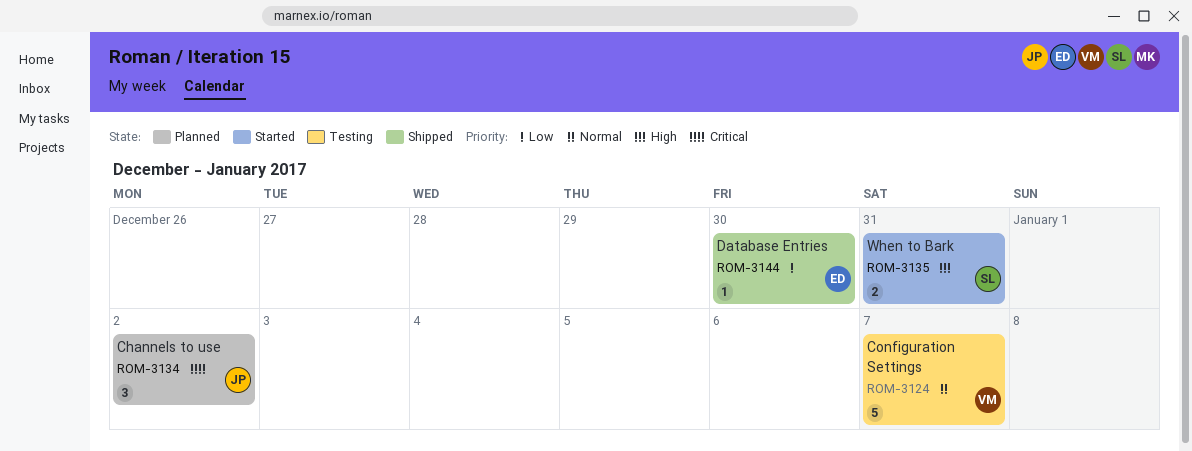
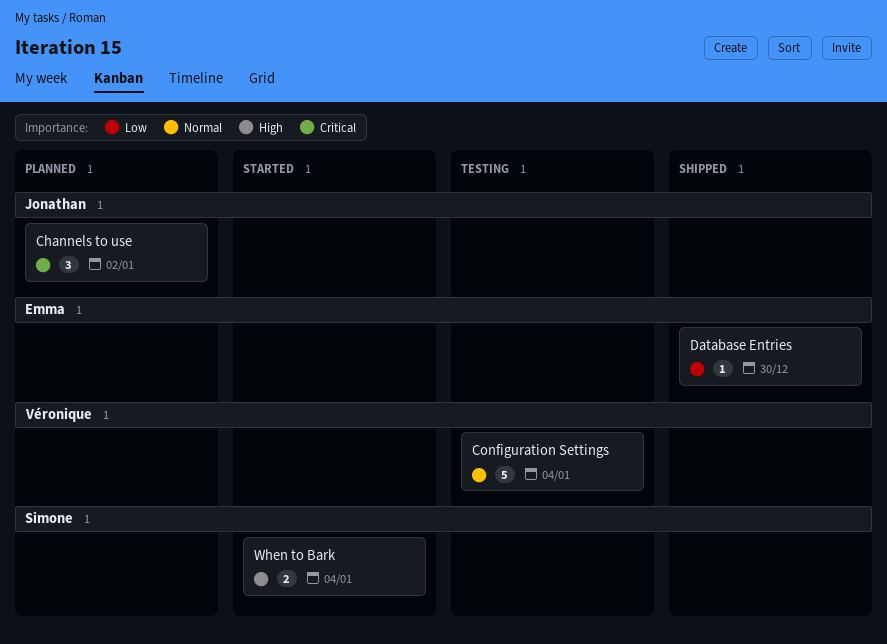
Configuration Settings, due: Jan 7 -> Jan 4
When to Bark, due: Dec 31 -> Jan 4

